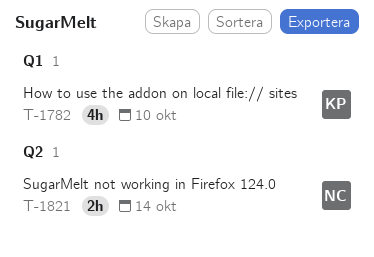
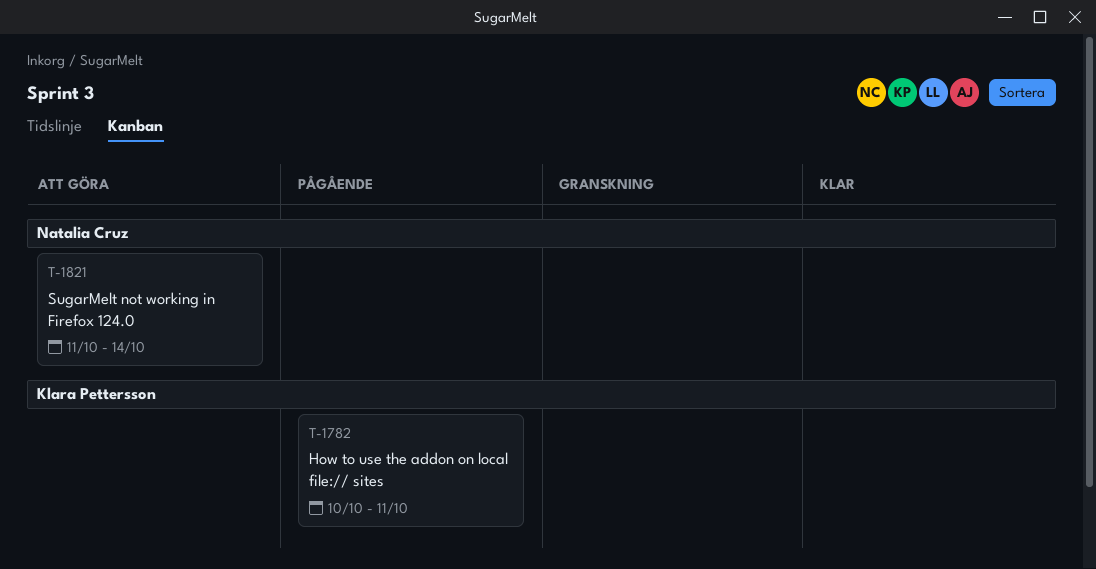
T-1782, due: Oct 10 -> Oct 11

